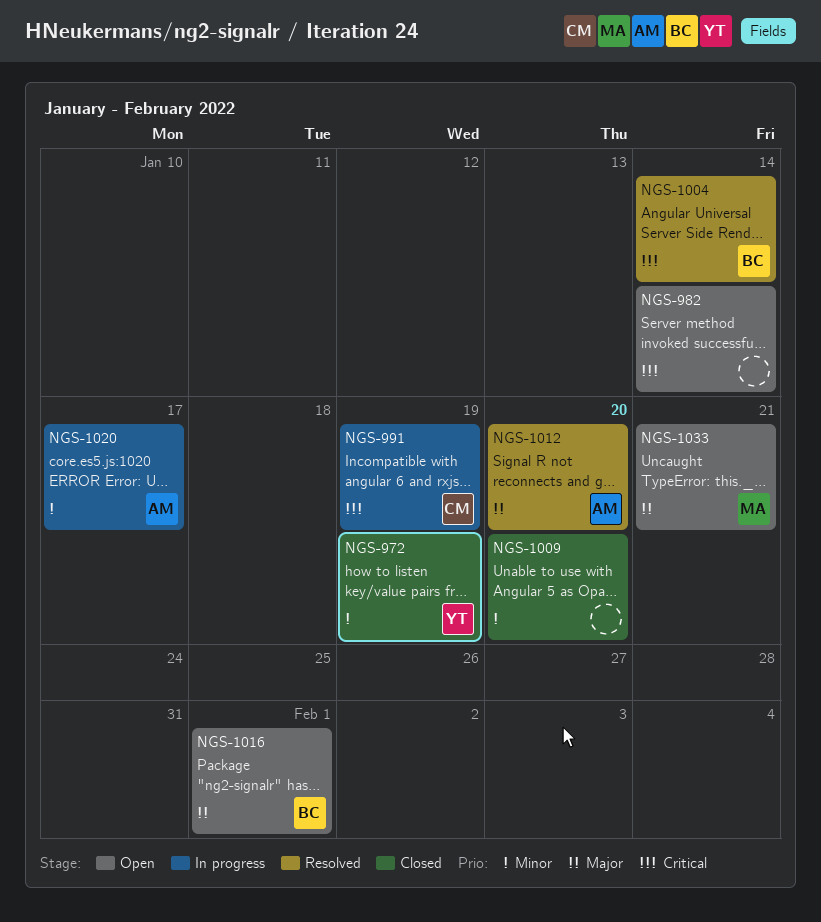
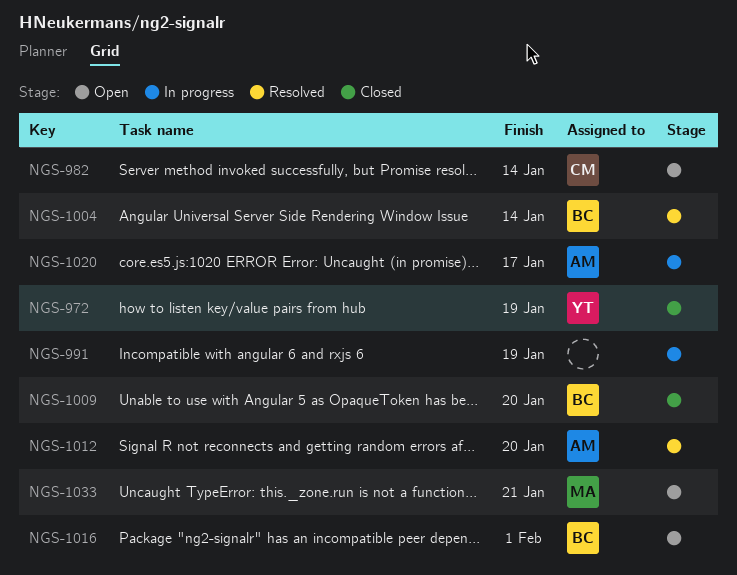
NGS-982, owner: none -> CM
NGS-991, owner: CM -> none
NGS-1009, owner: none -> BC

